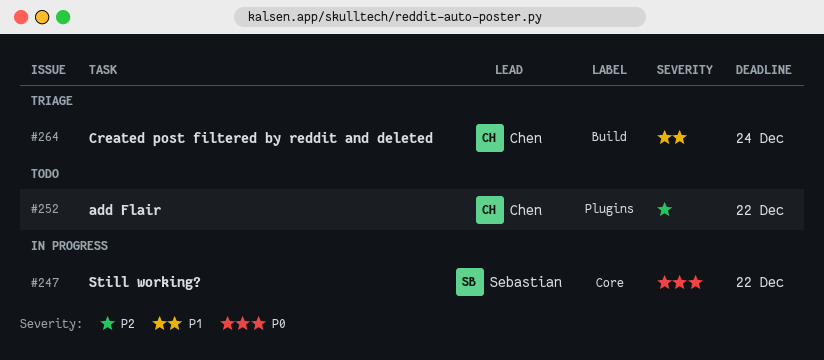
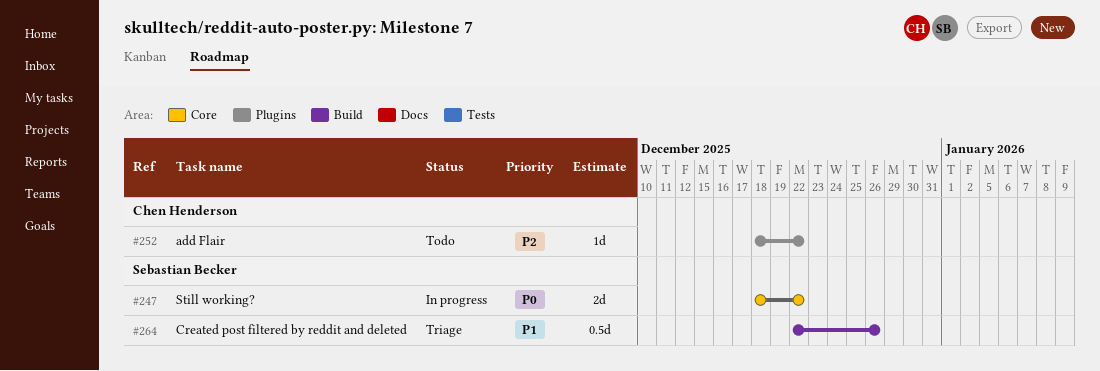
#264, owner: Chen Henderson -> Sebastian Becker
#264, due: Dec 24 -> Dec 26

